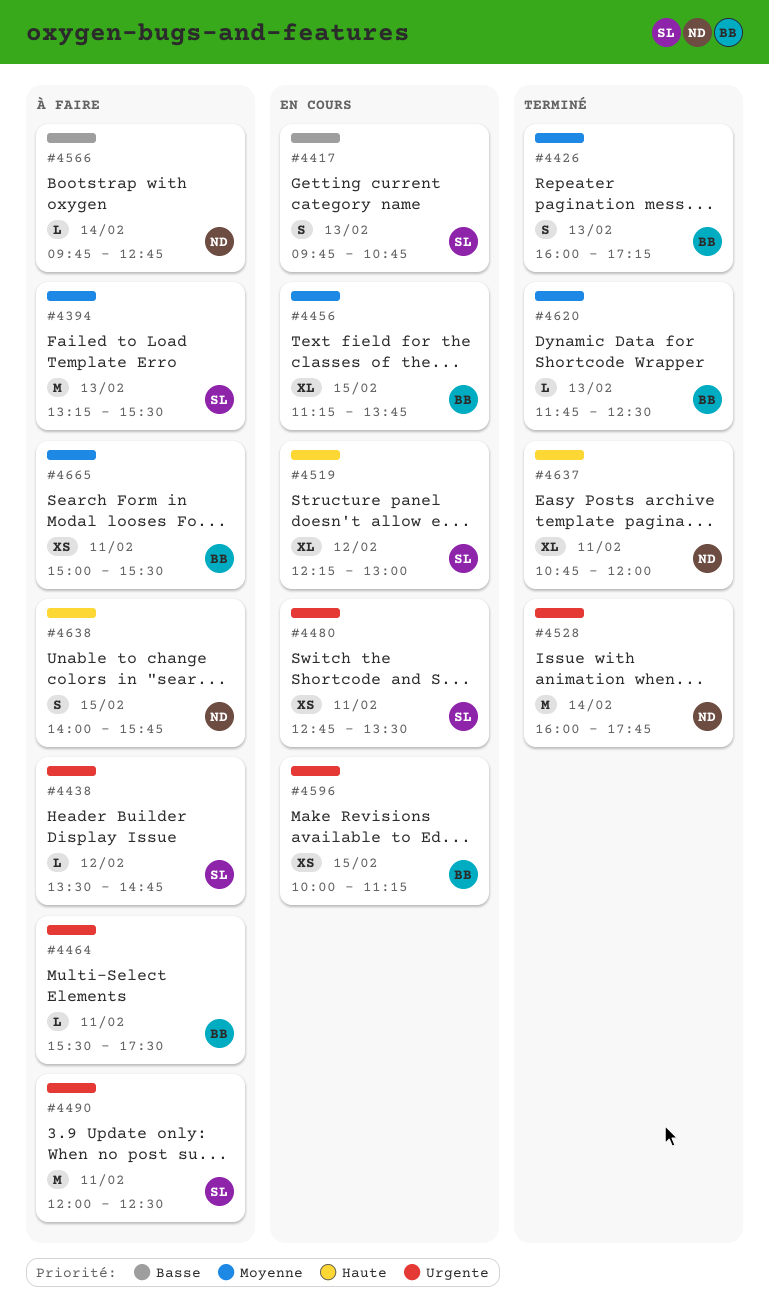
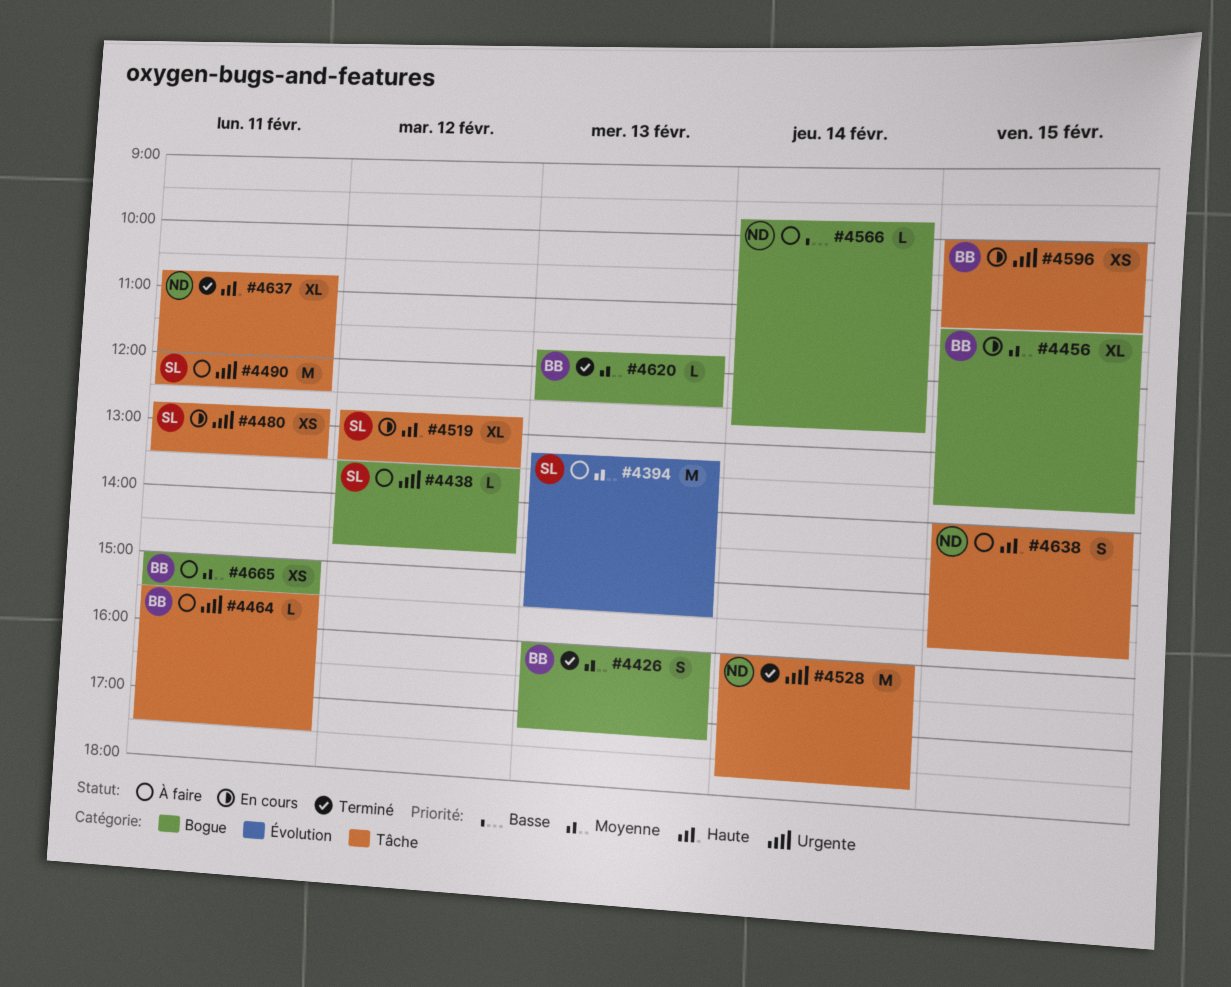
#4417: present -> none
#4519, begins: 12:15 -> 12:45
#4519, ends: 13:00 -> 13:30

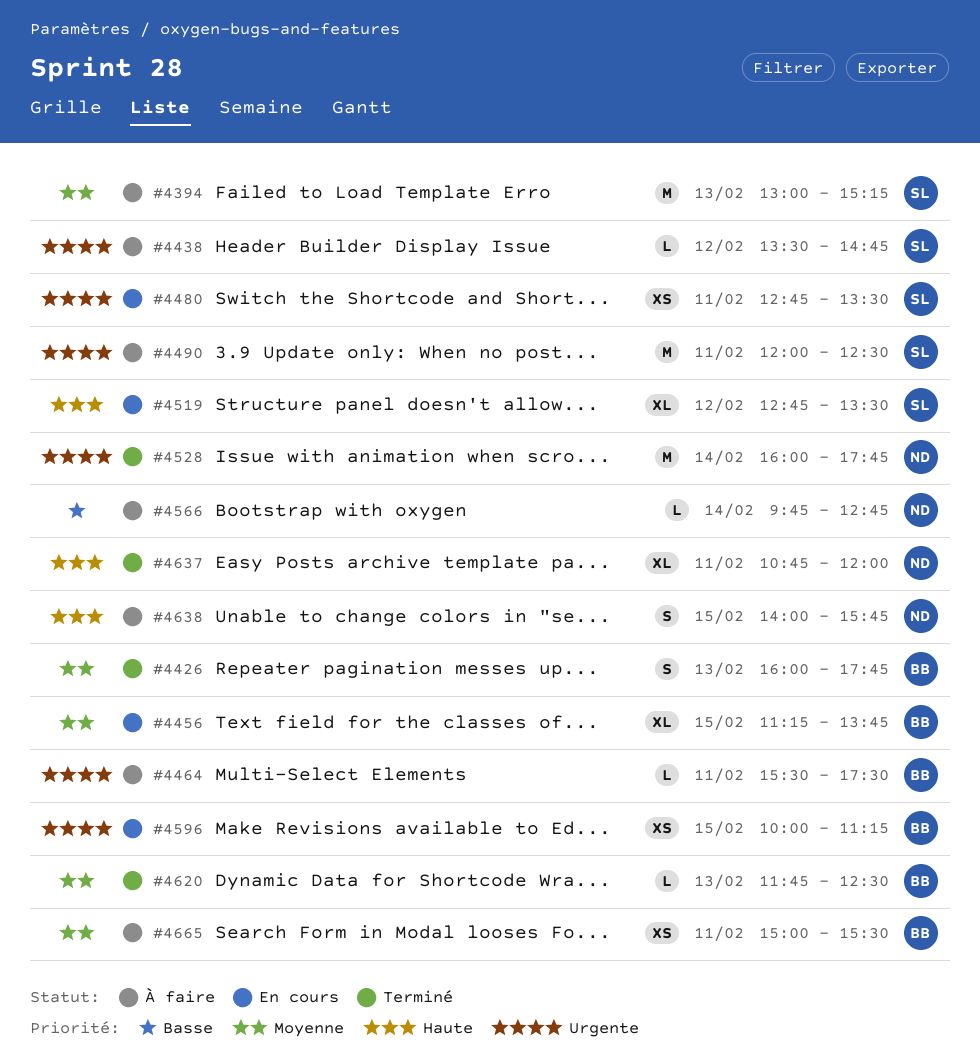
#4394, begins: 13:15 -> 13:00
#4394, ends: 15:30 -> 15:15
#4426, ends: 17:15 -> 17:45

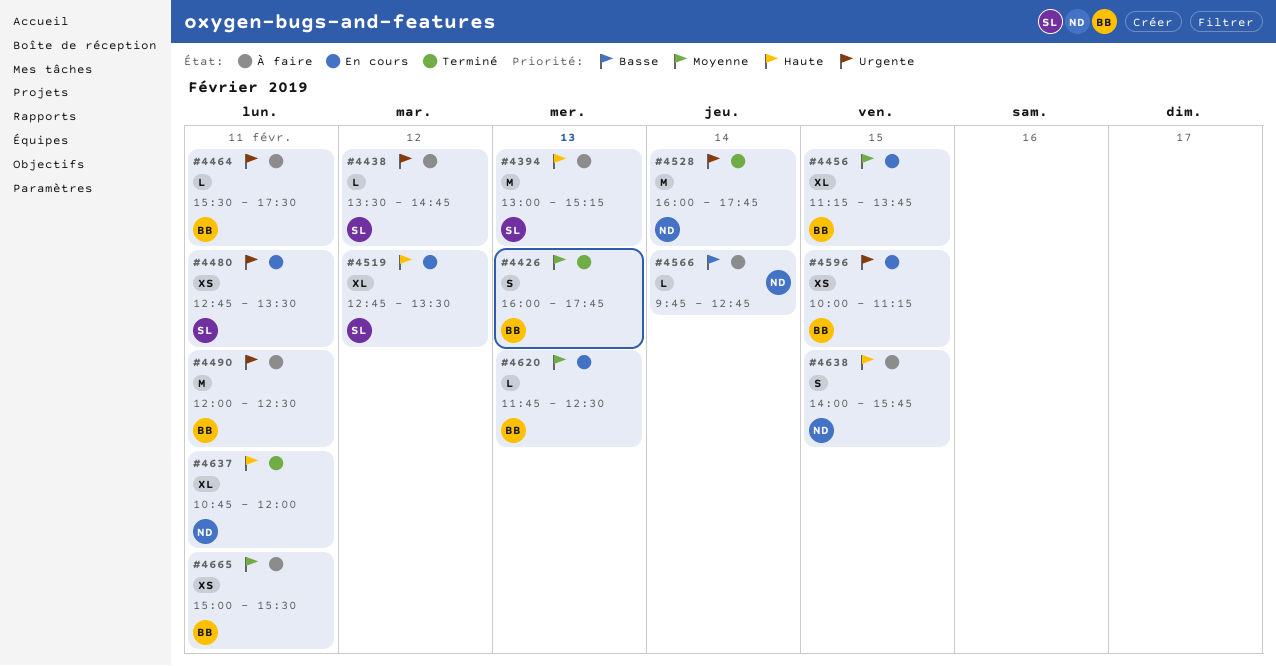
#4394, priority: Moyenne -> Haute
#4490, owner: SL -> BB
#4620, status: Terminé -> En cours

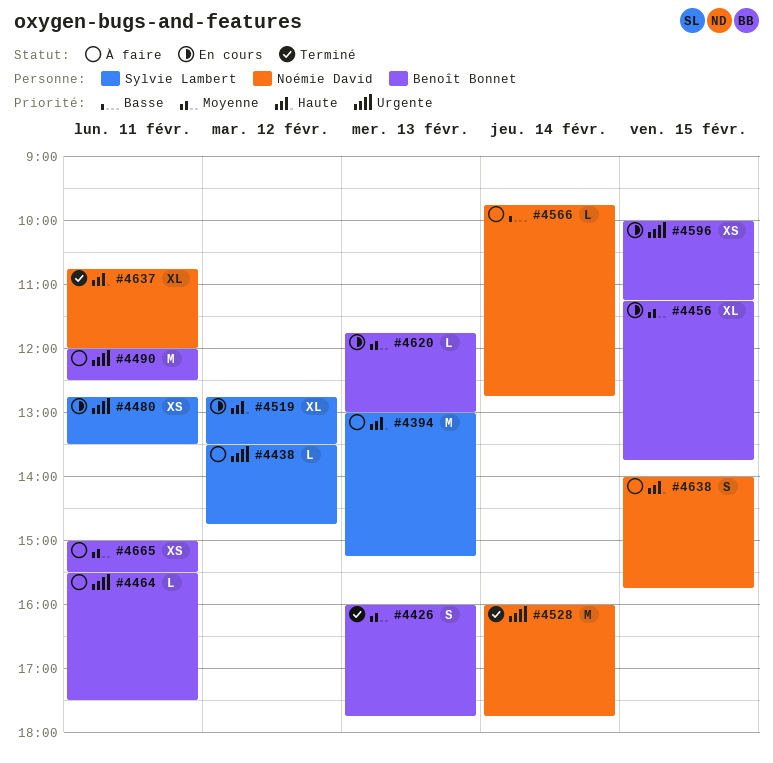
#4620, ends: 12:30 -> 13:00

